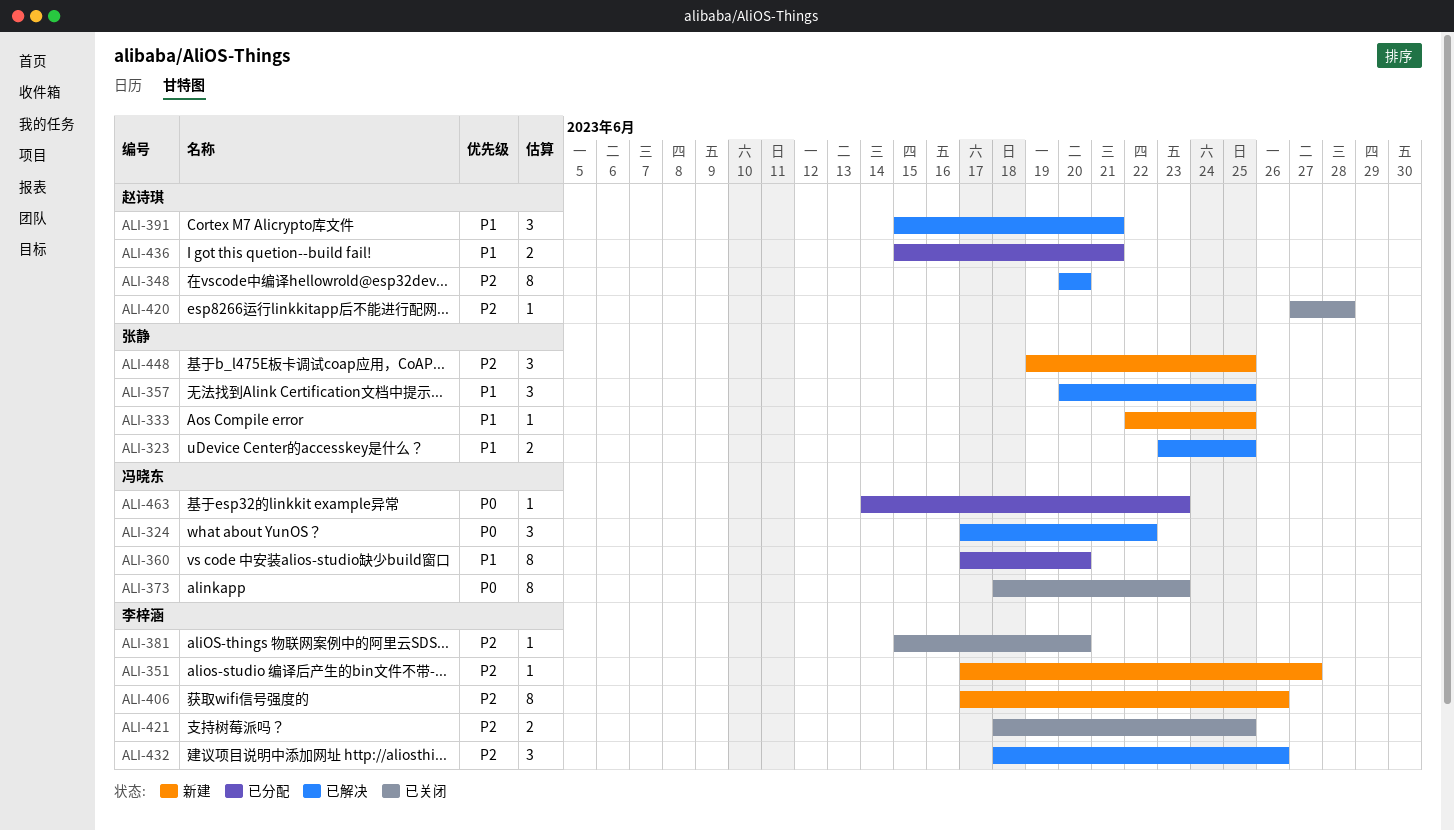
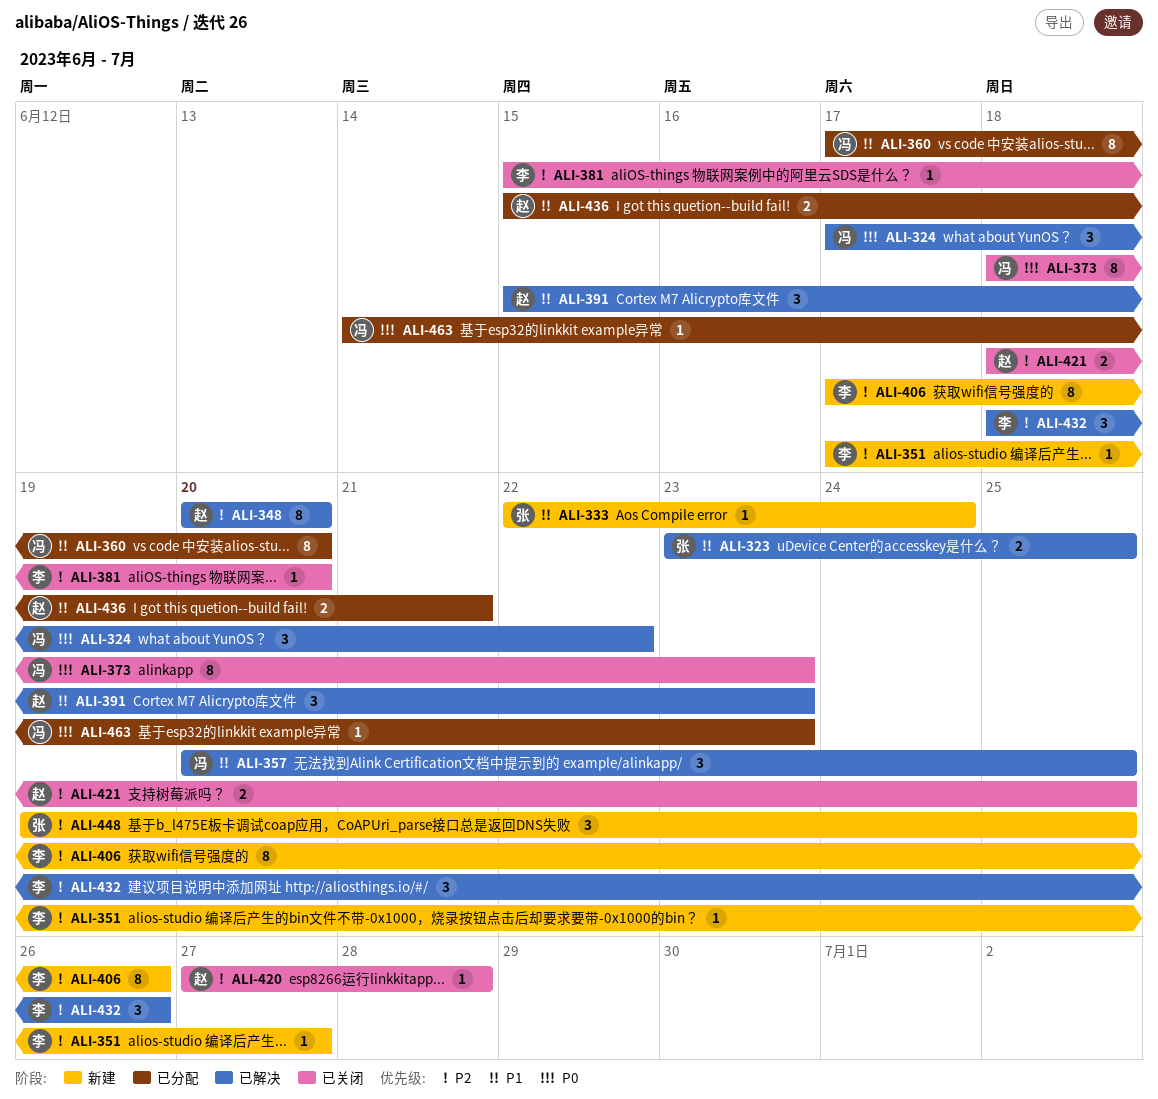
ALI-333, due: Jun 25 -> Jun 24
ALI-357, owner: 张静 -> 冯晓东
ALI-391, due: Jun 21 -> Jun 23
ALI-421, owner: 李梓涵 -> 赵诗琪

